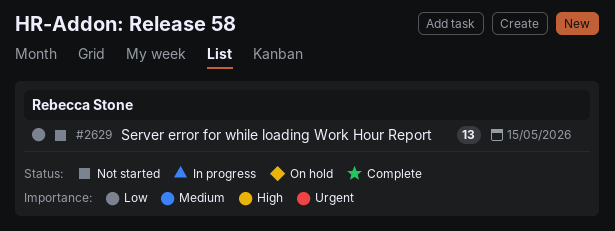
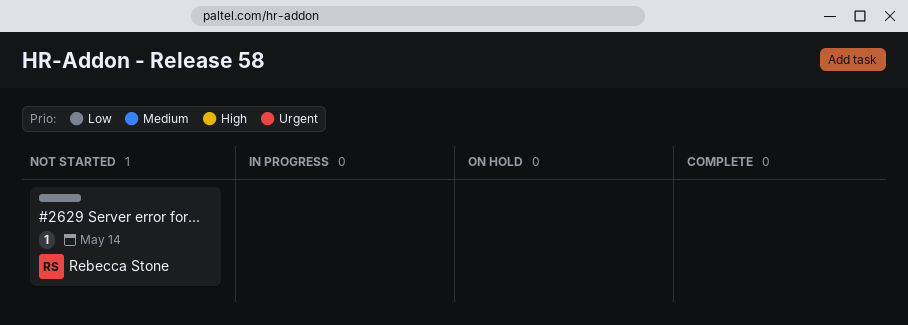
#2629, estimate: 13 -> 1
#2629, due: May 15 -> May 14

